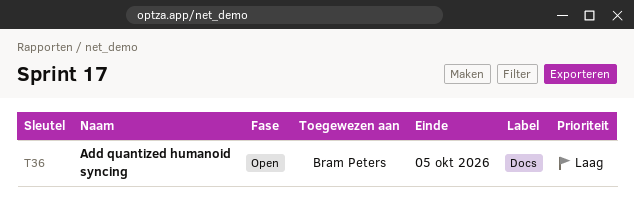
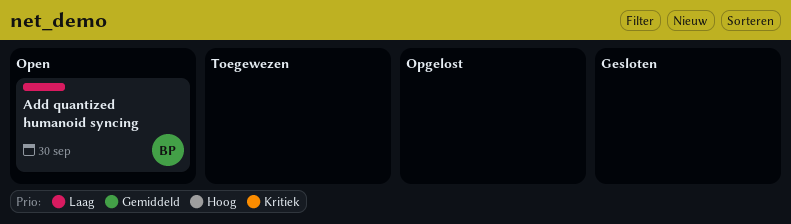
Add quantized humanoid syncing, due: Oct 5 -> Sep 30

